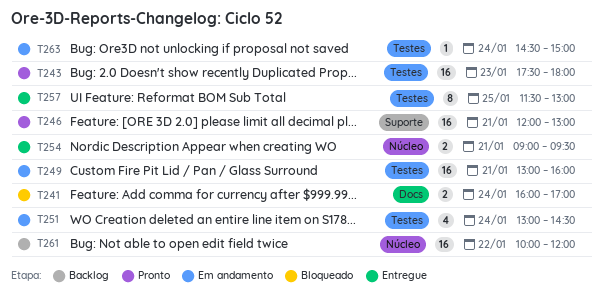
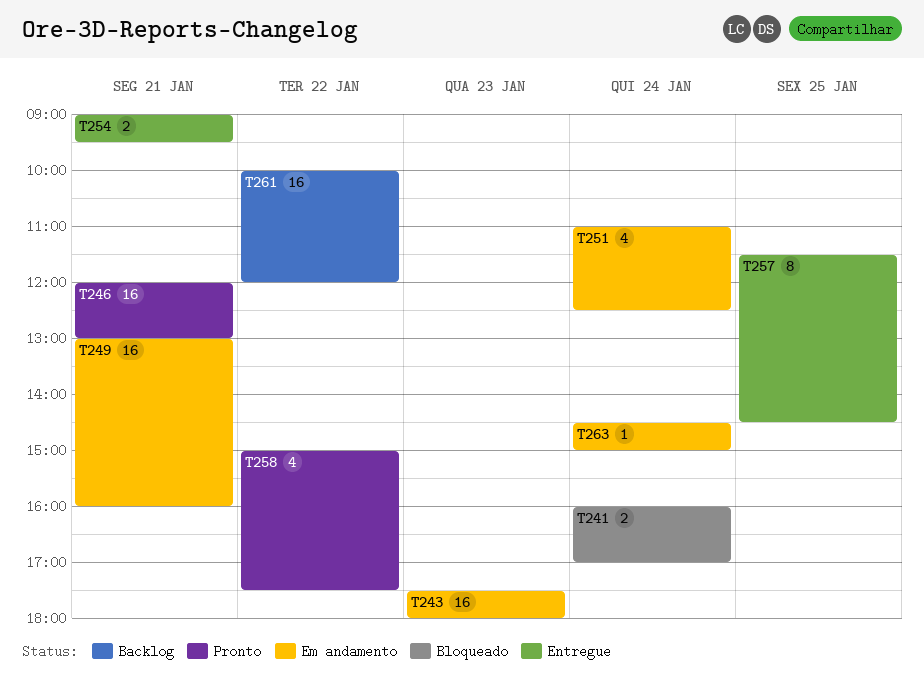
T243, status: Pronto -> Em andamento
T251, begins: 13:00 -> 11:00
T251, ends: 14:30 -> 12:30
T257, ends: 13:00 -> 14:30
T258: none -> present

